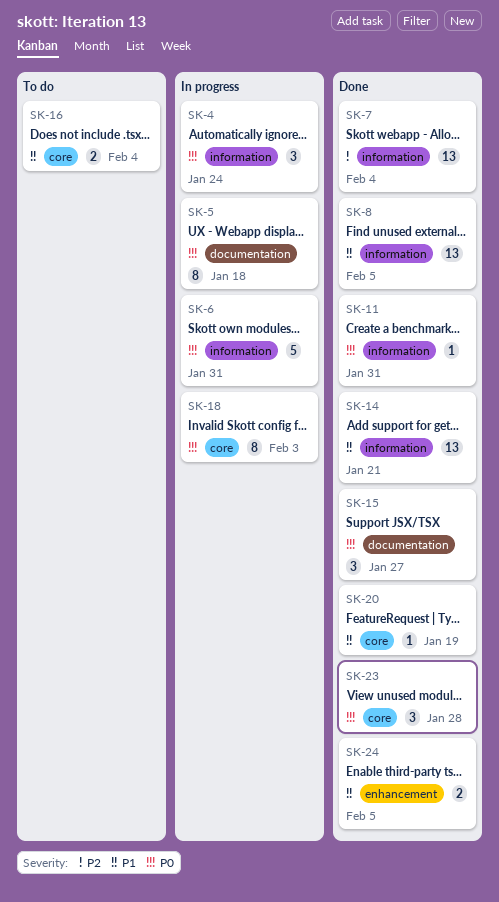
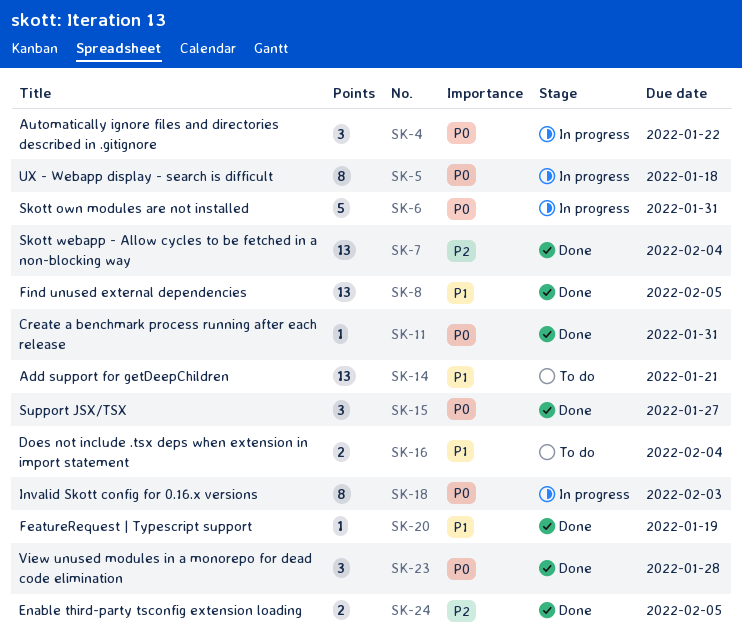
SK-4, due: Jan 24 -> Jan 22
SK-14, status: Done -> To do
SK-24, priority: P1 -> P2

